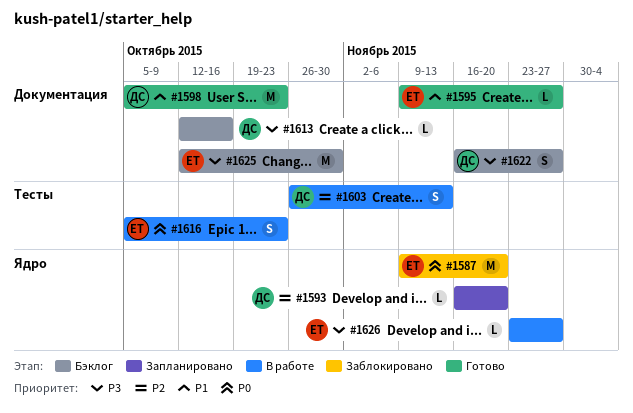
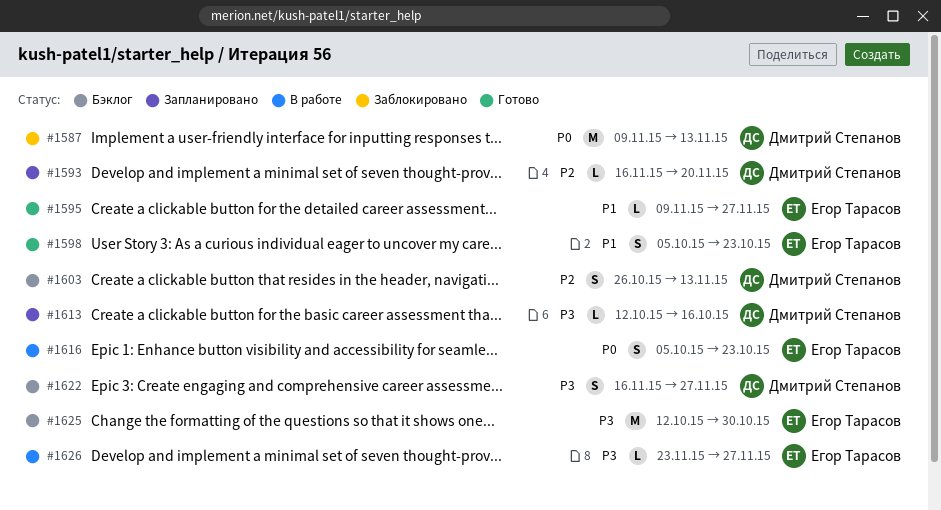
#1587, owner: Егор Тарасов -> Дмитрий Степанов
#1587, due: Nov 20 -> Nov 13
#1598, owner: Дмитрий Степанов -> Егор Тарасов
#1598, estimate: M -> S
#1603, status: В работе -> Бэклог
#1613, status: Бэклог -> Запланировано

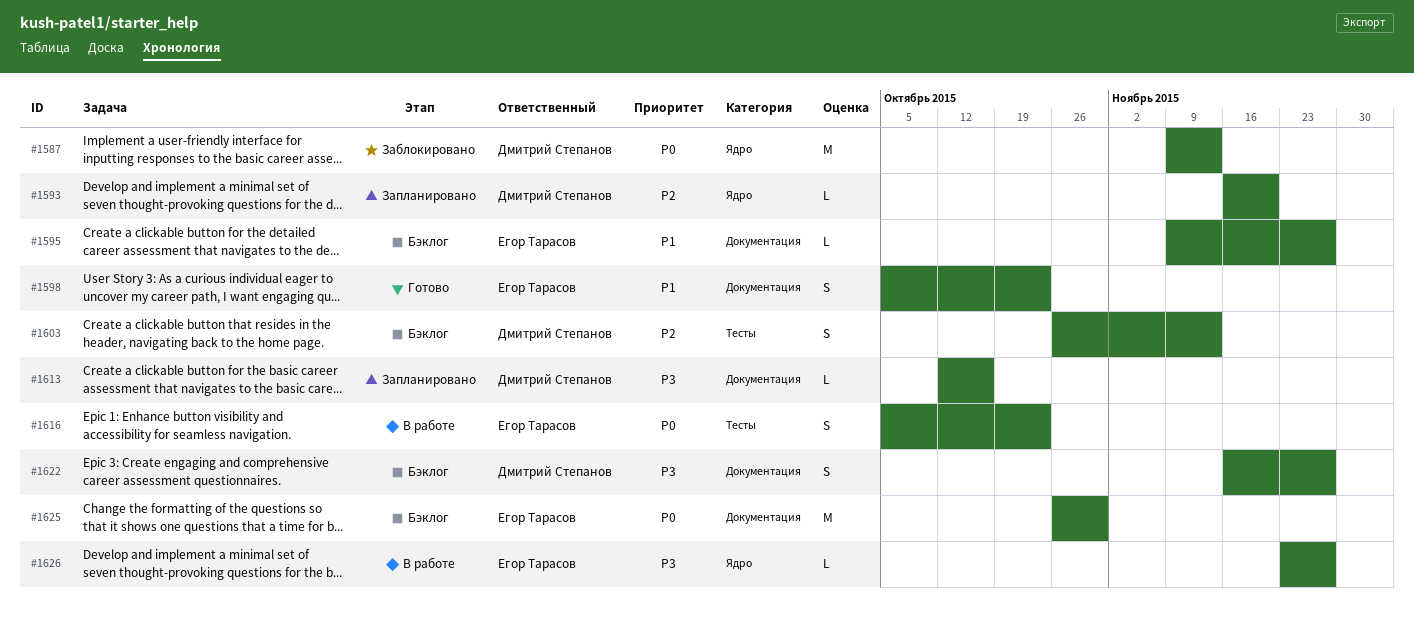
#1595, status: Готово -> Бэклог
#1625, priority: P3 -> P0
#1625, start: Oct 12 -> Oct 26

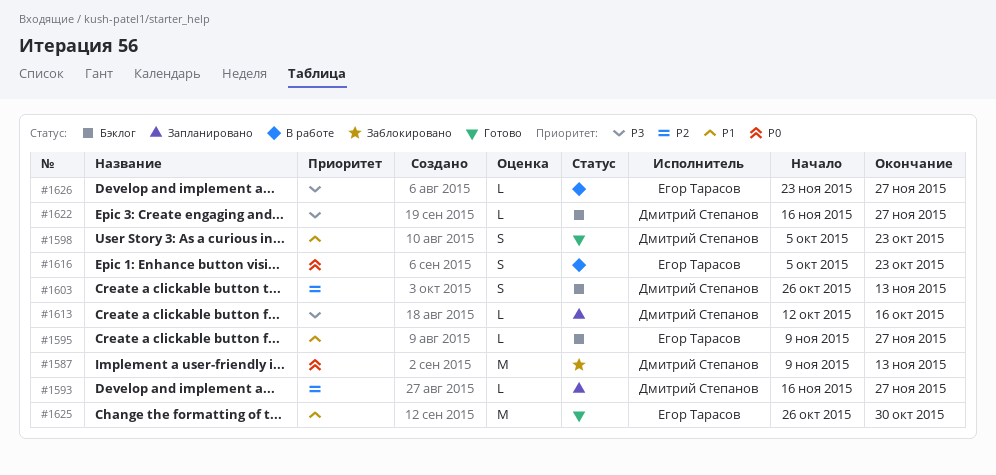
#1593, due: Nov 20 -> Nov 27
#1598, owner: Егор Тарасов -> Дмитрий Степанов
#1622, estimate: S -> L
#1625, status: Бэклог -> Готово
#1625, priority: P0 -> P1

